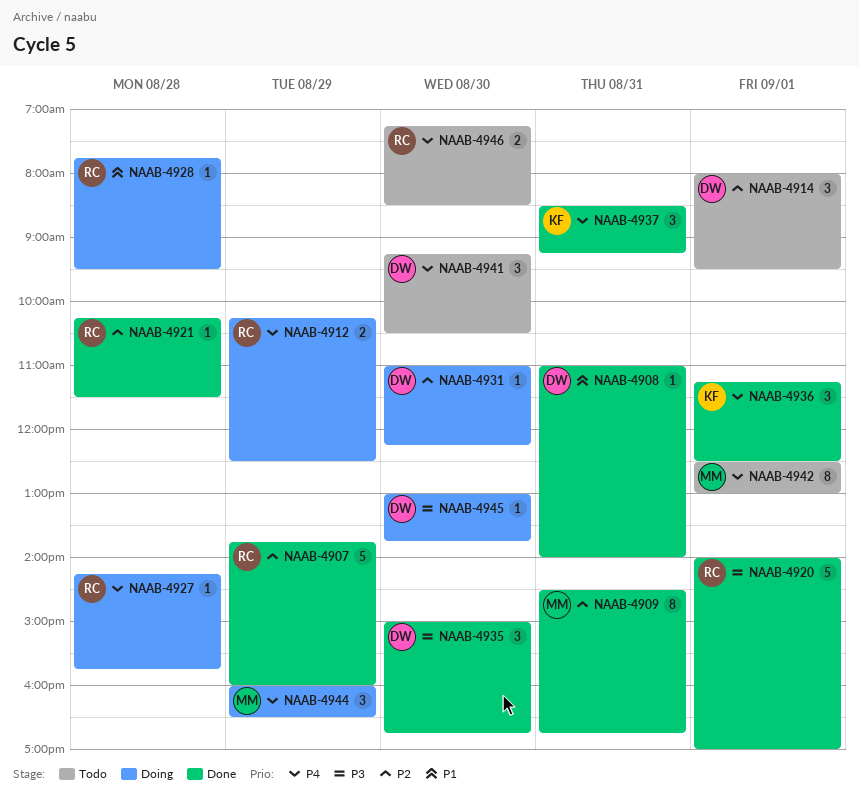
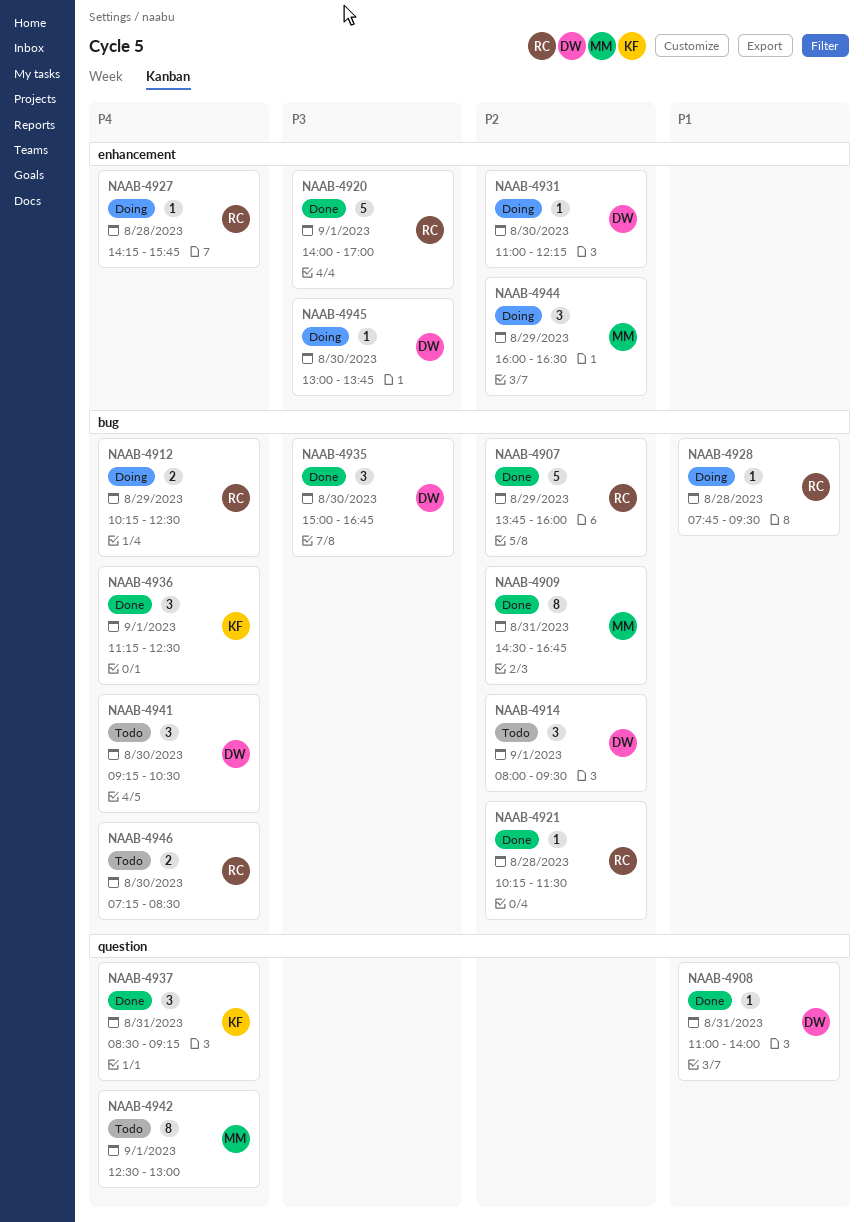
NAAB-4944, priority: P4 -> P2

